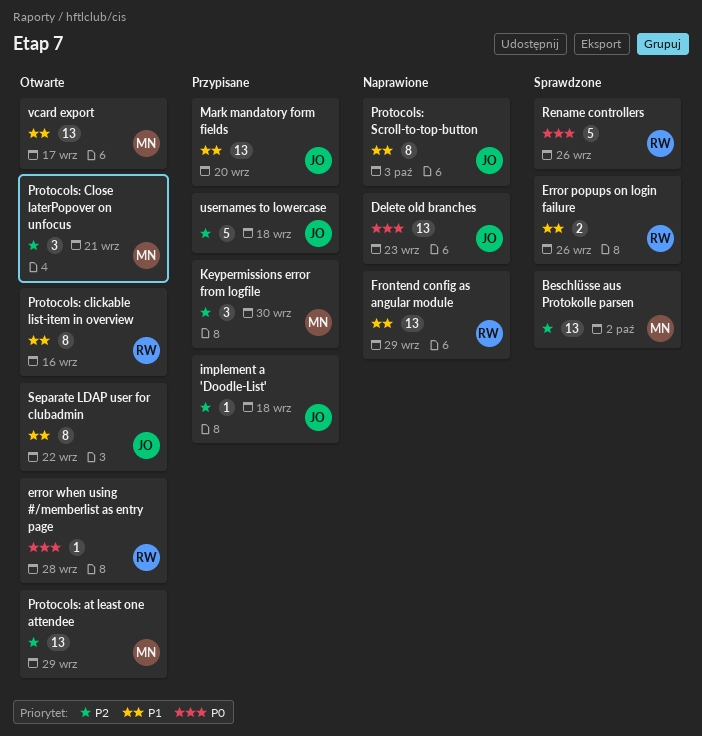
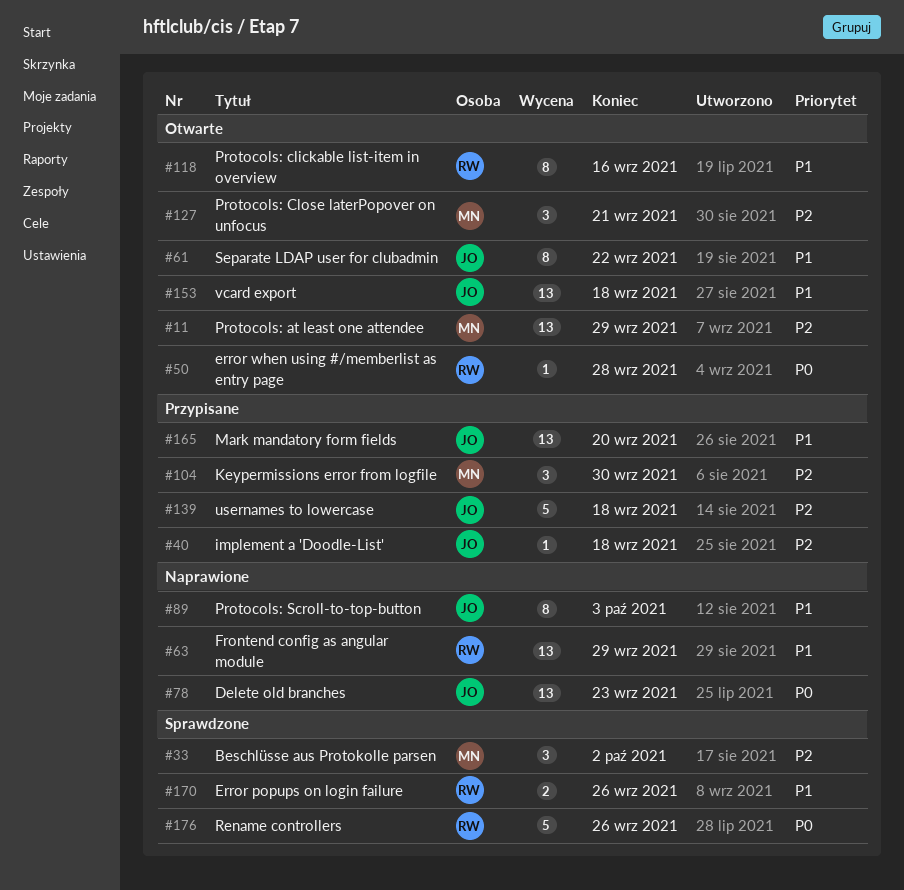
Beschlüsse aus Protokolle parsen, estimate: 13 -> 3
vcard export, owner: MN -> JO
vcard export, due: Sep 17 -> Sep 18

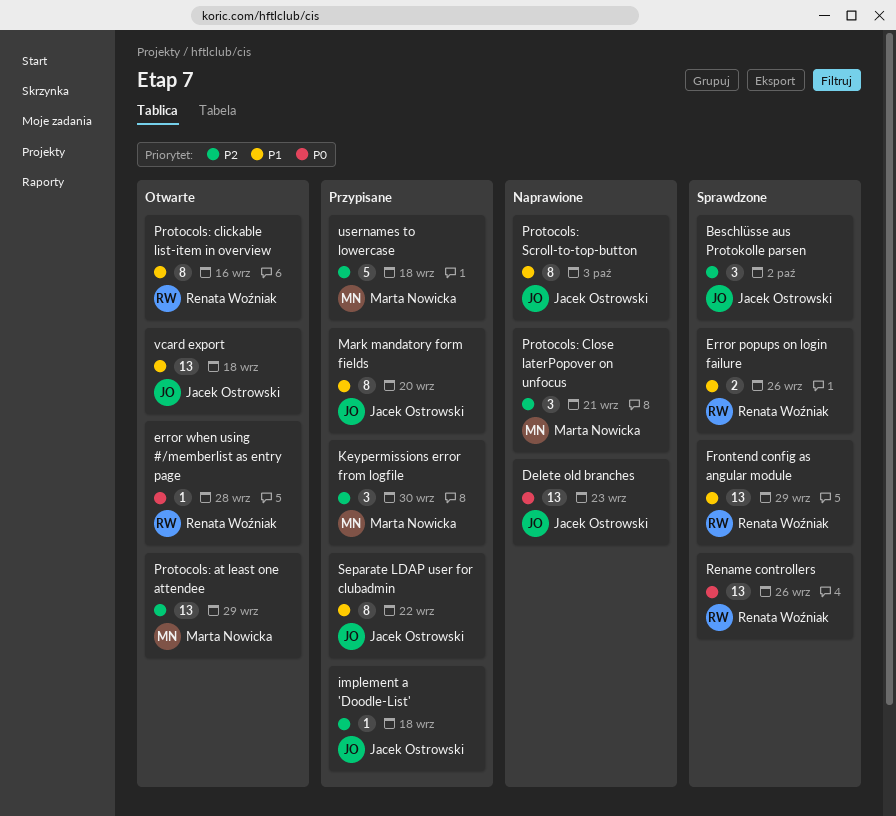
Beschlüsse aus Protokolle parsen, owner: Marta Nowicka -> Jacek Ostrowski
Frontend config as angular module, status: Naprawione -> Sprawdzone
Mark mandatory form fields, estimate: 13 -> 8
Protocols: Close laterPopover on unfocus, status: Otwarte -> Naprawione
Rename controllers, estimate: 5 -> 13
Separate LDAP user for clubadmin, status: Otwarte -> Przypisane
usernames to lowercase, owner: Jacek Ostrowski -> Marta Nowicka

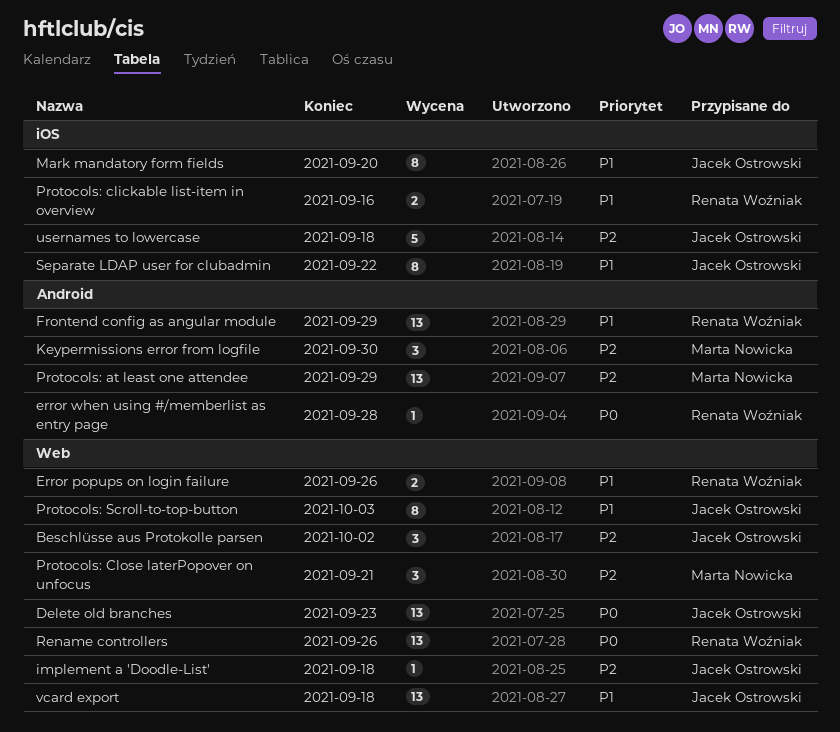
Protocols: clickable list-item in overview, estimate: 8 -> 2
usernames to lowercase, owner: Marta Nowicka -> Jacek Ostrowski

